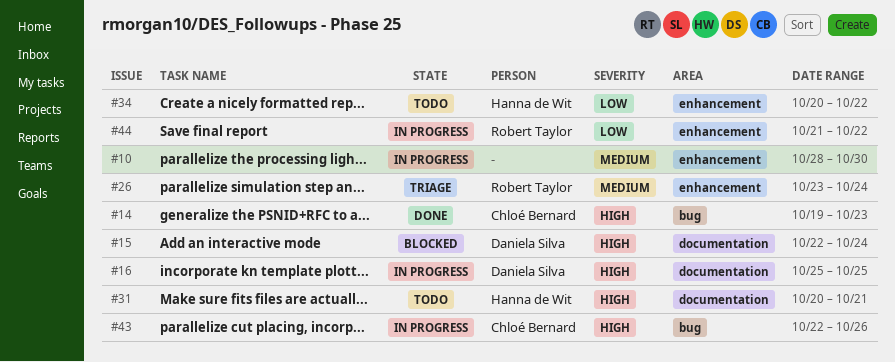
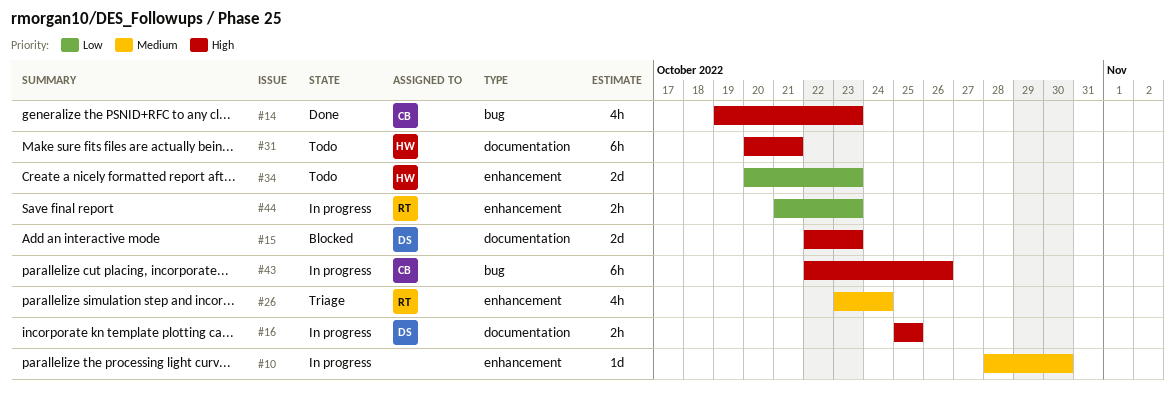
#15, due: Oct 24 -> Oct 23
#34, due: Oct 22 -> Oct 23
#44, due: Oct 22 -> Oct 23

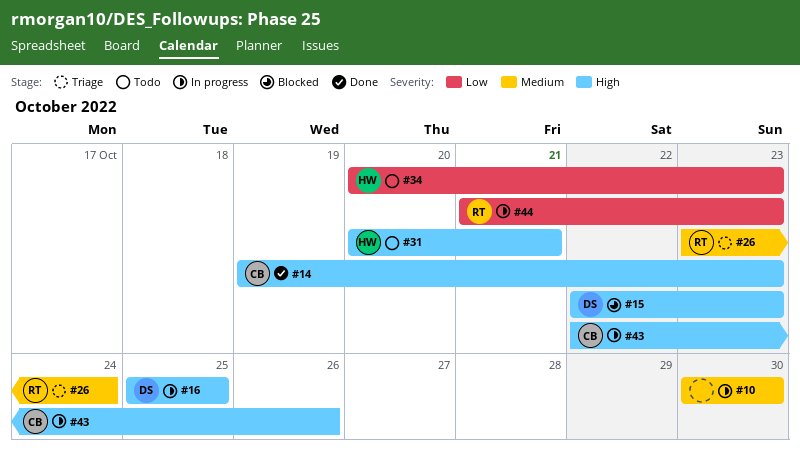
#10, start: Oct 28 -> Oct 30

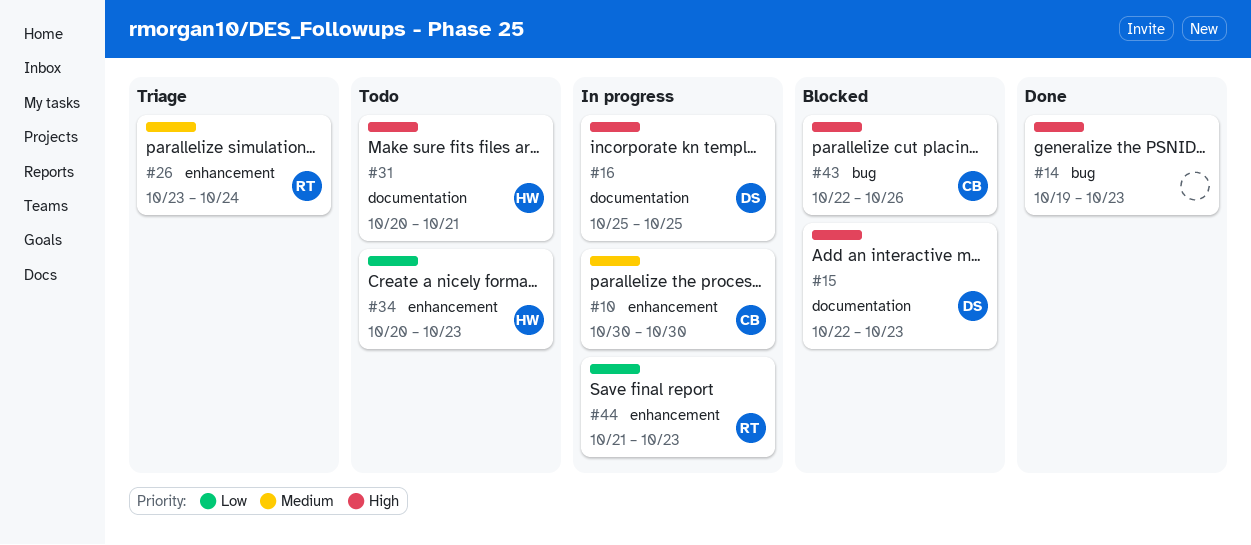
#10, owner: none -> CB
#14, owner: CB -> none
#43, status: In progress -> Blocked

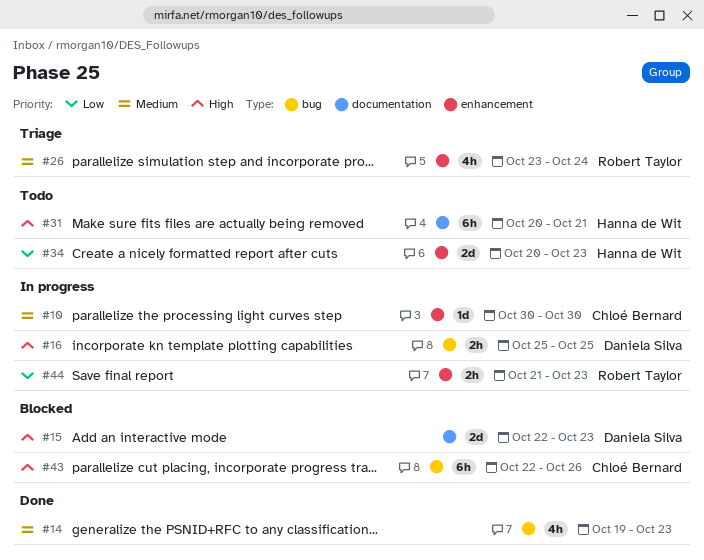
#14, priority: High -> Medium
#16, label: documentation -> bug

